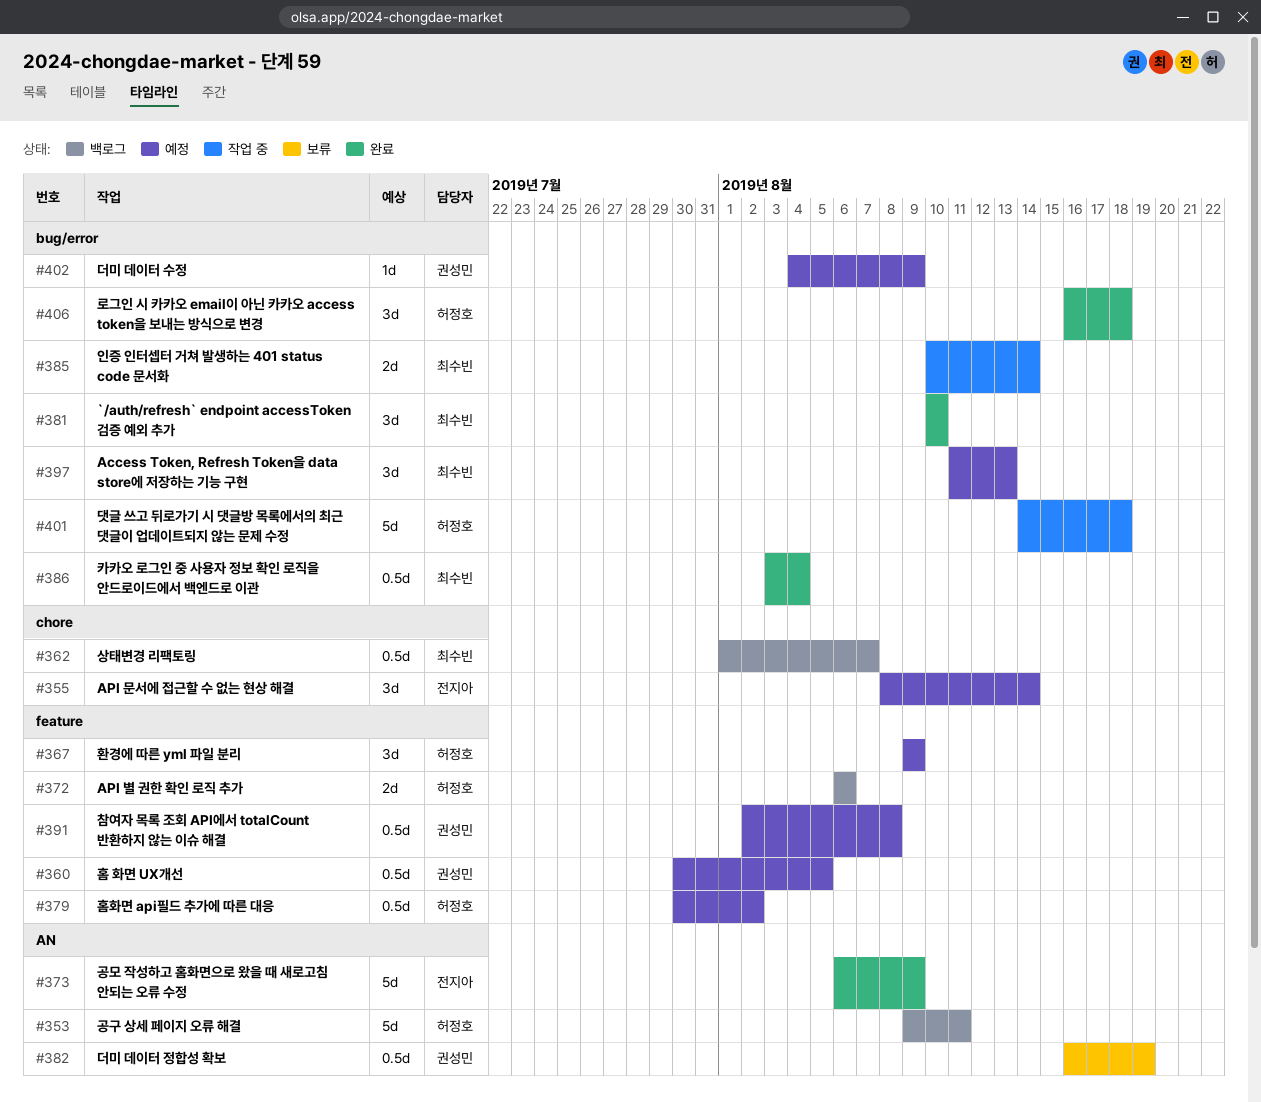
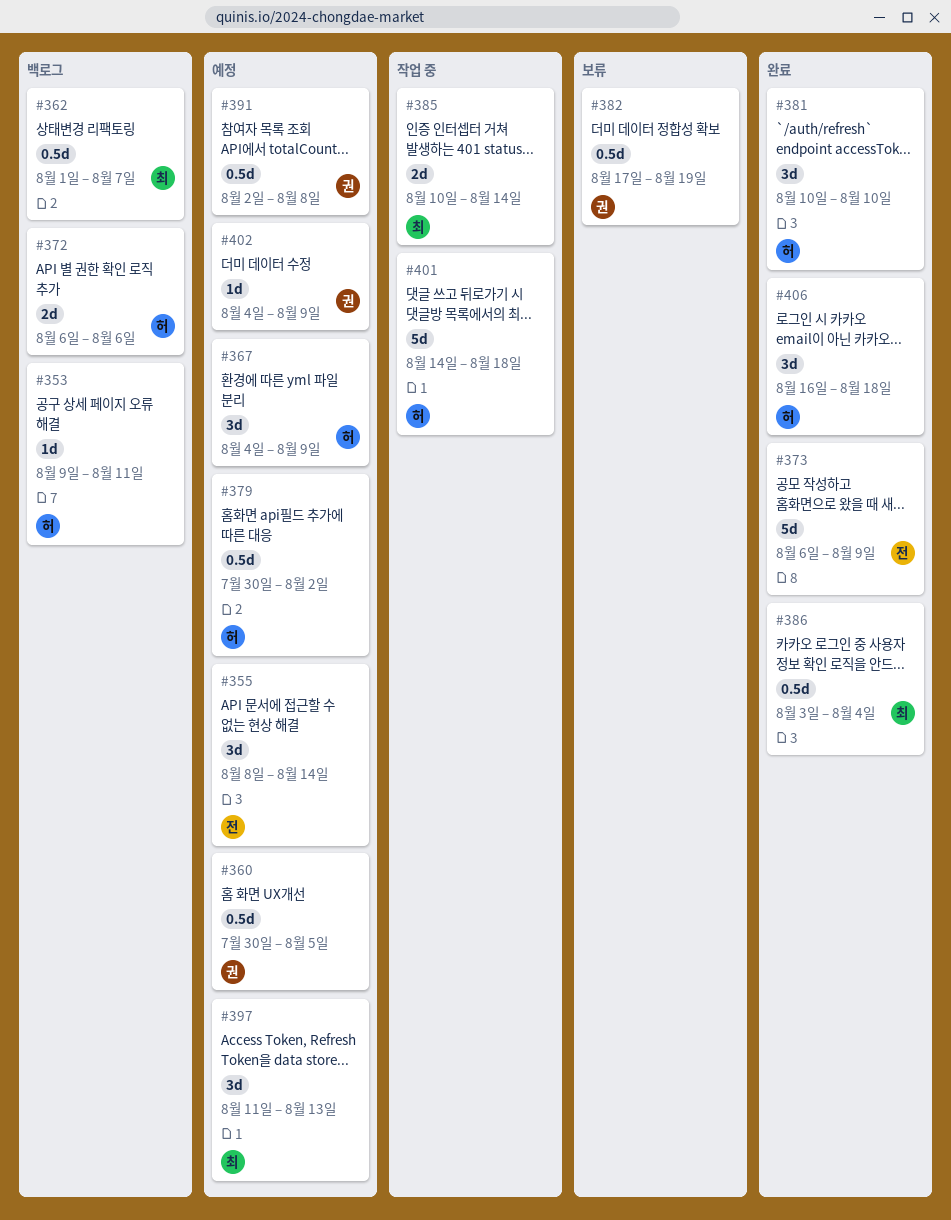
#353, estimate: 5d -> 1d
#367, start: Aug 9 -> Aug 4
#381, owner: 최수빈 -> 허정호
#382, start: Aug 16 -> Aug 17

